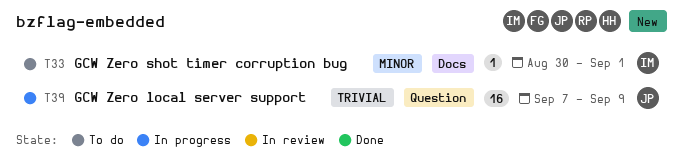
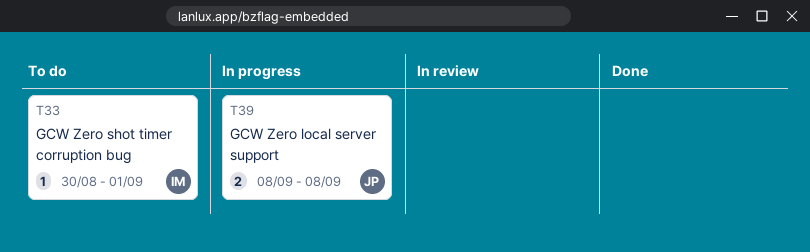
T39, estimate: 16 -> 2
T39, start: Sep 7 -> Sep 8
T39, due: Sep 9 -> Sep 8

